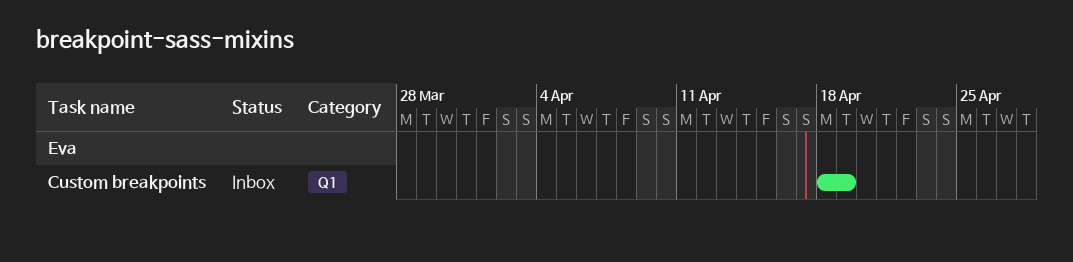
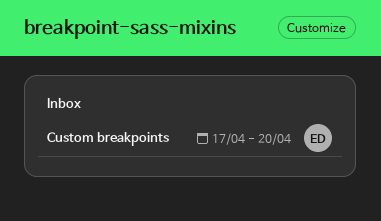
Custom breakpoints, start: Apr 18 -> Apr 17
Custom breakpoints, due: Apr 19 -> Apr 20

